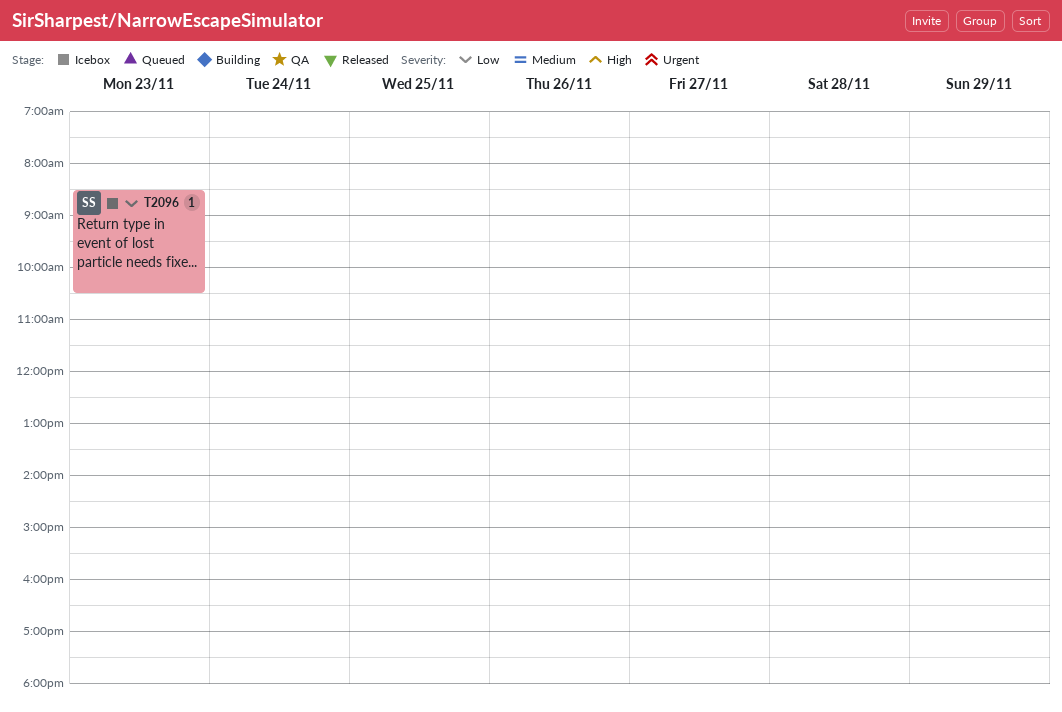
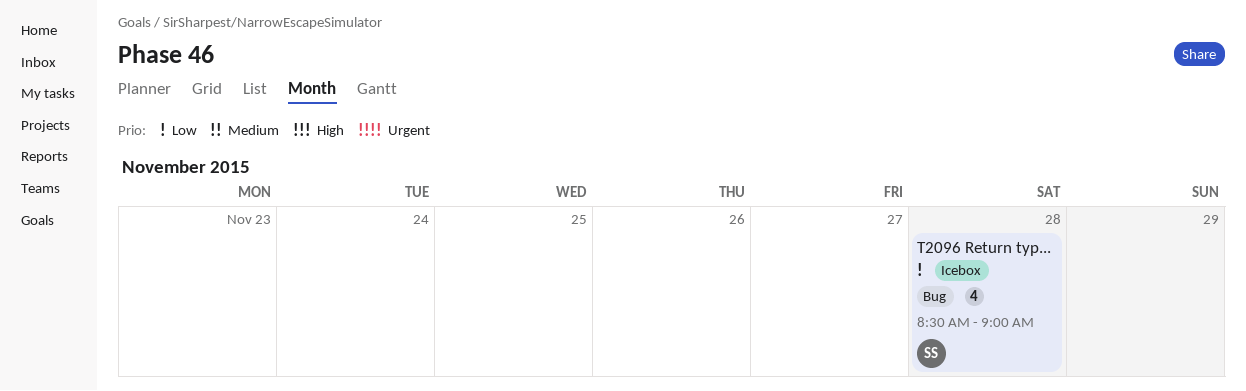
T2096, estimate: 1 -> 4
T2096, day: Nov 23 -> Nov 28
T2096, ends: 10:30 -> 09:00

